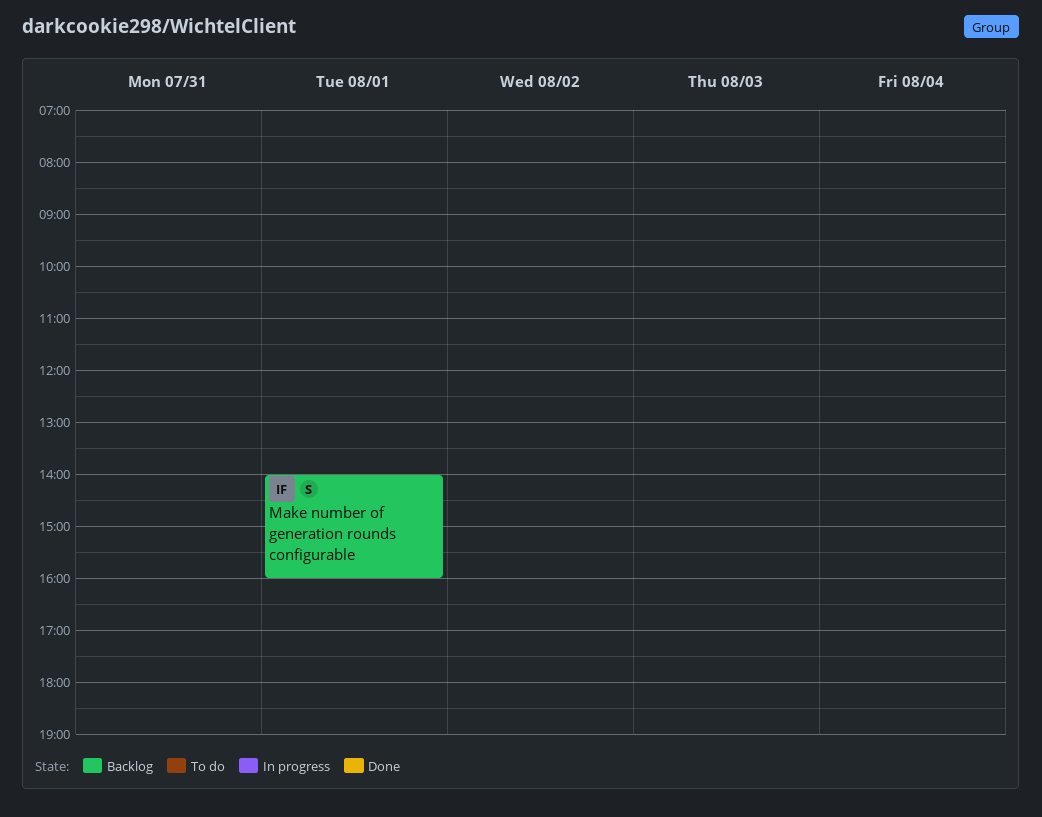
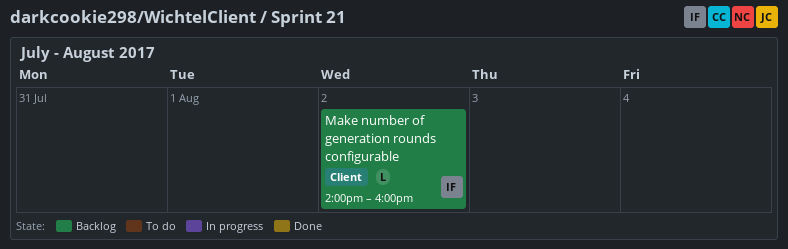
Make number of generation rounds configurable, estimate: S -> L
Make number of generation rounds configurable, day: Aug 1 -> Aug 2

